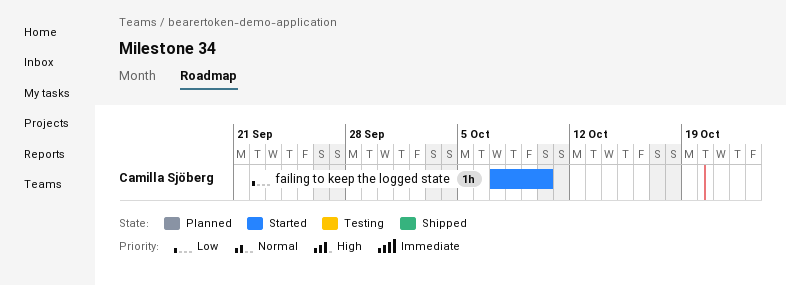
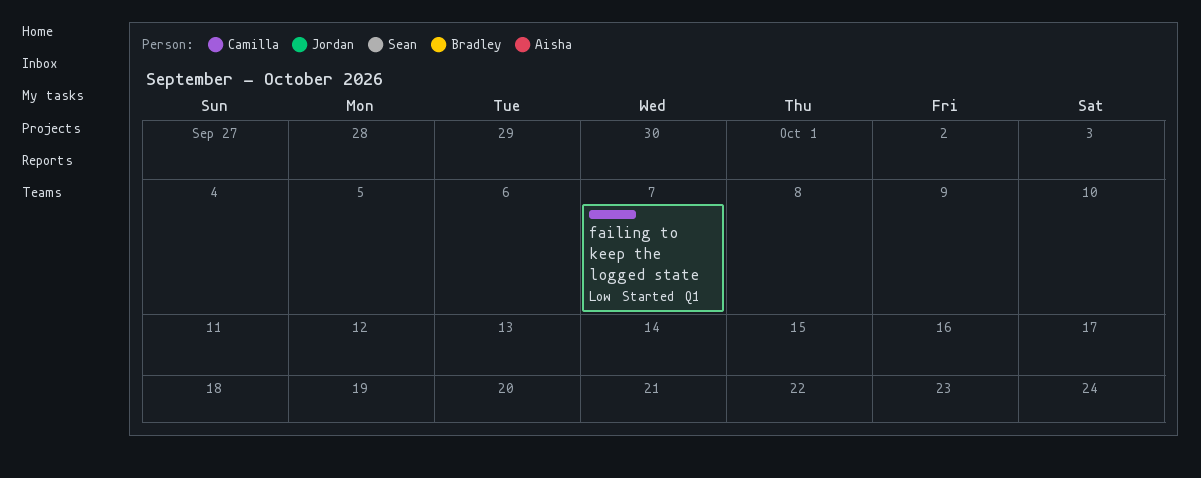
failing to keep the logged state, due: Oct 10 -> Oct 7

